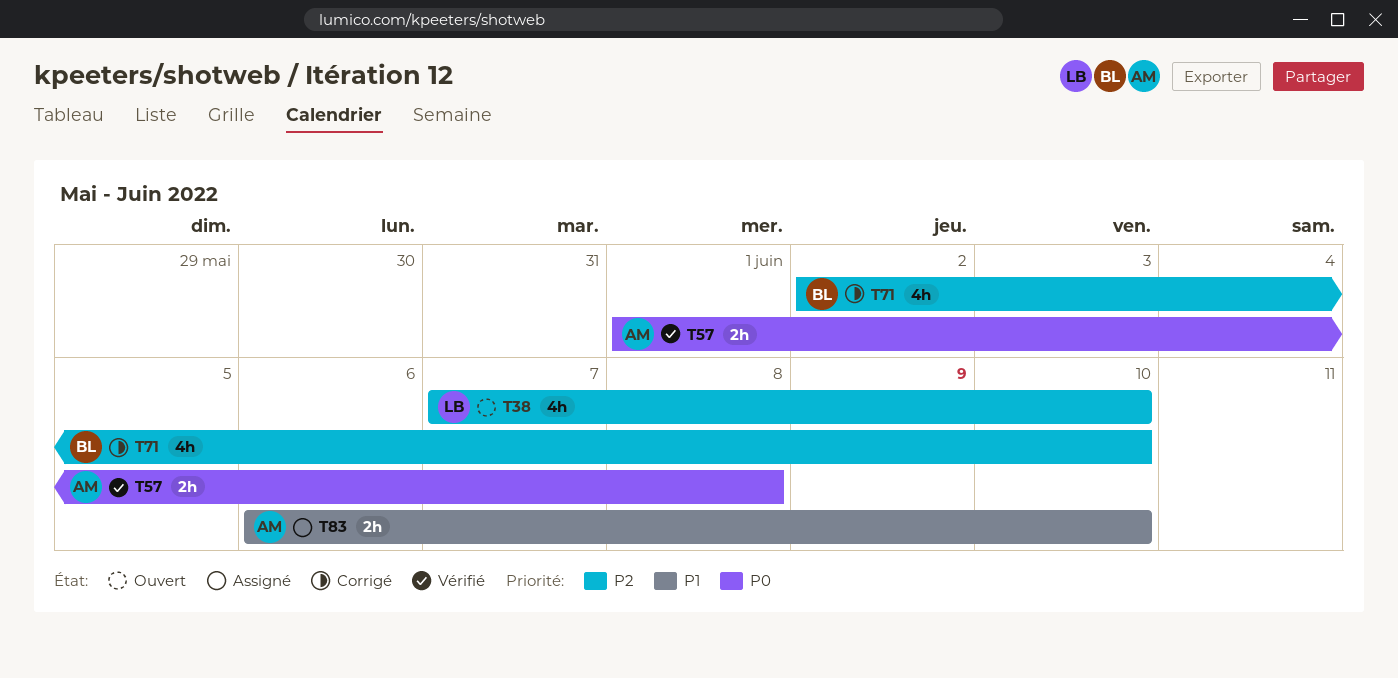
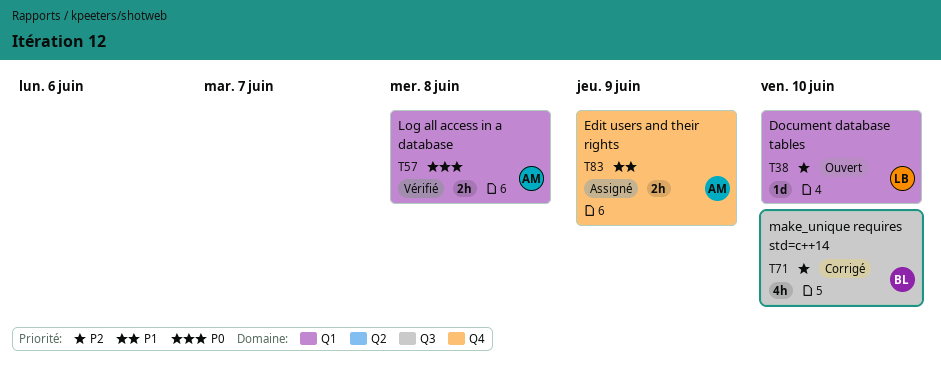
T38, estimate: 4h -> 1d
T83, due: Jun 10 -> Jun 9

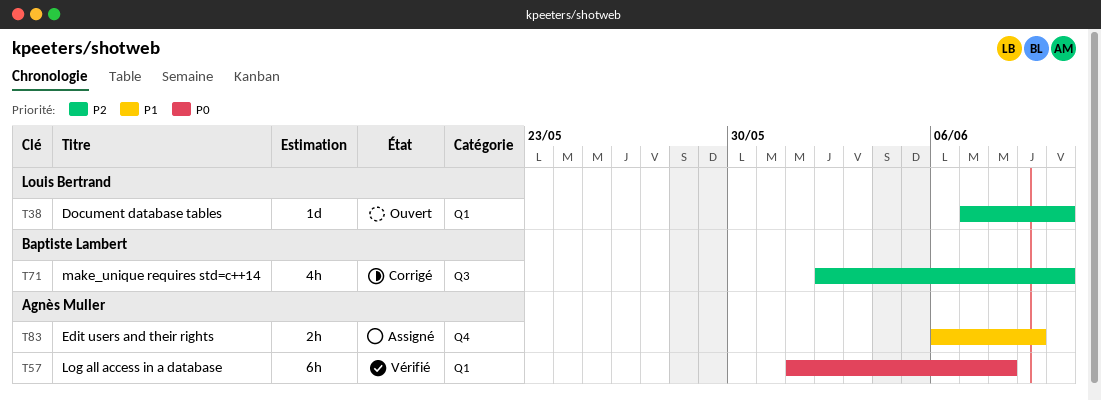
T57, estimate: 2h -> 6h

